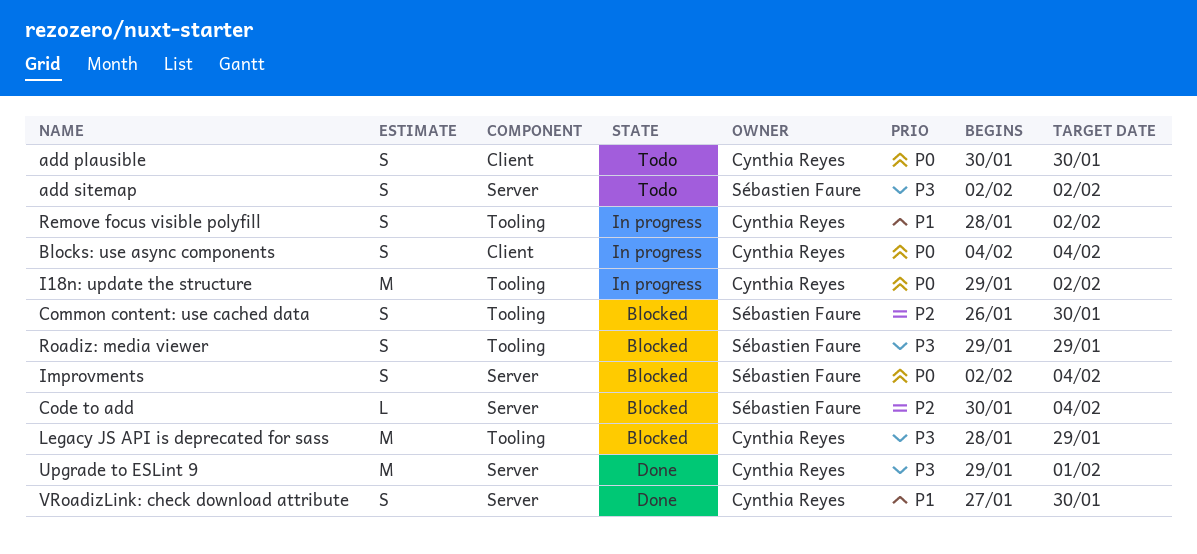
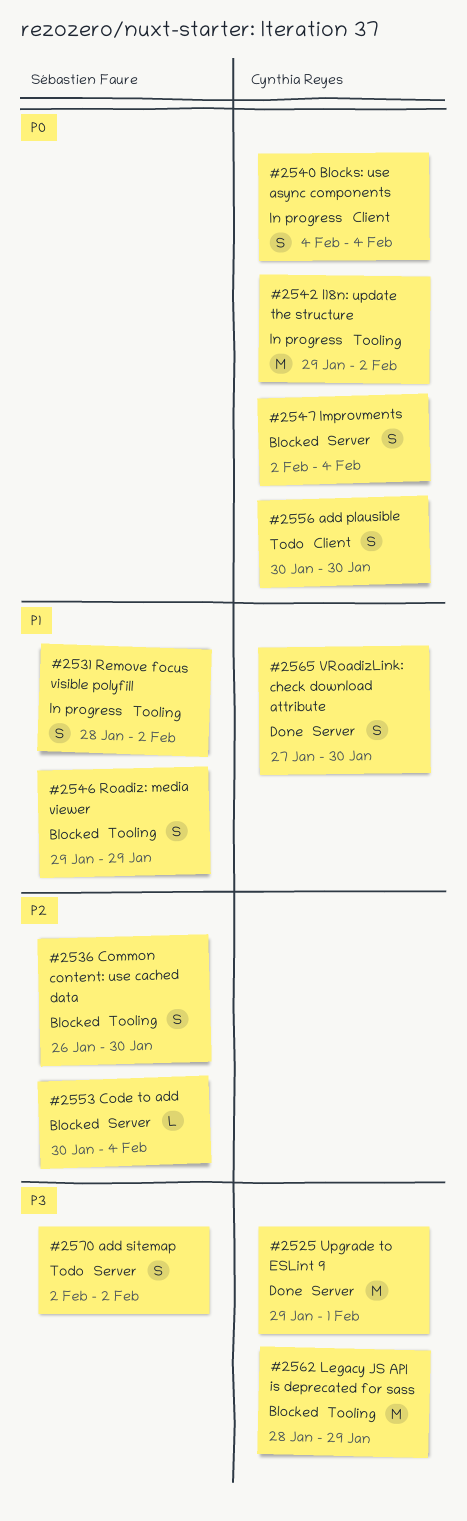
Improvments, owner: Sébastien Faure -> Cynthia Reyes
Remove focus visible polyfill, owner: Cynthia Reyes -> Sébastien Faure
Roadiz: media viewer, priority: P3 -> P1

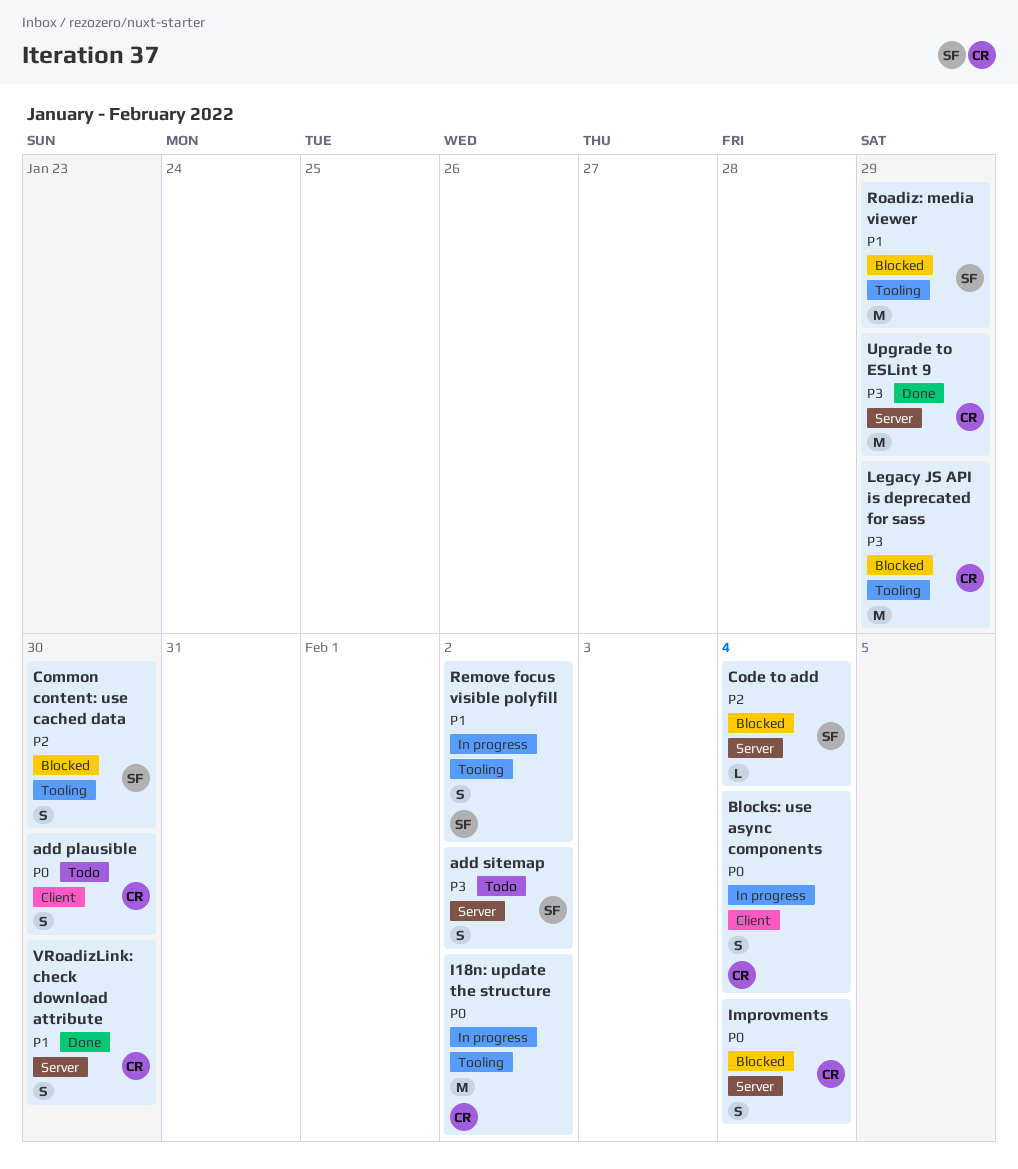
Roadiz: media viewer, estimate: S -> M
Upgrade to ESLint 9, due: Feb 1 -> Jan 29

